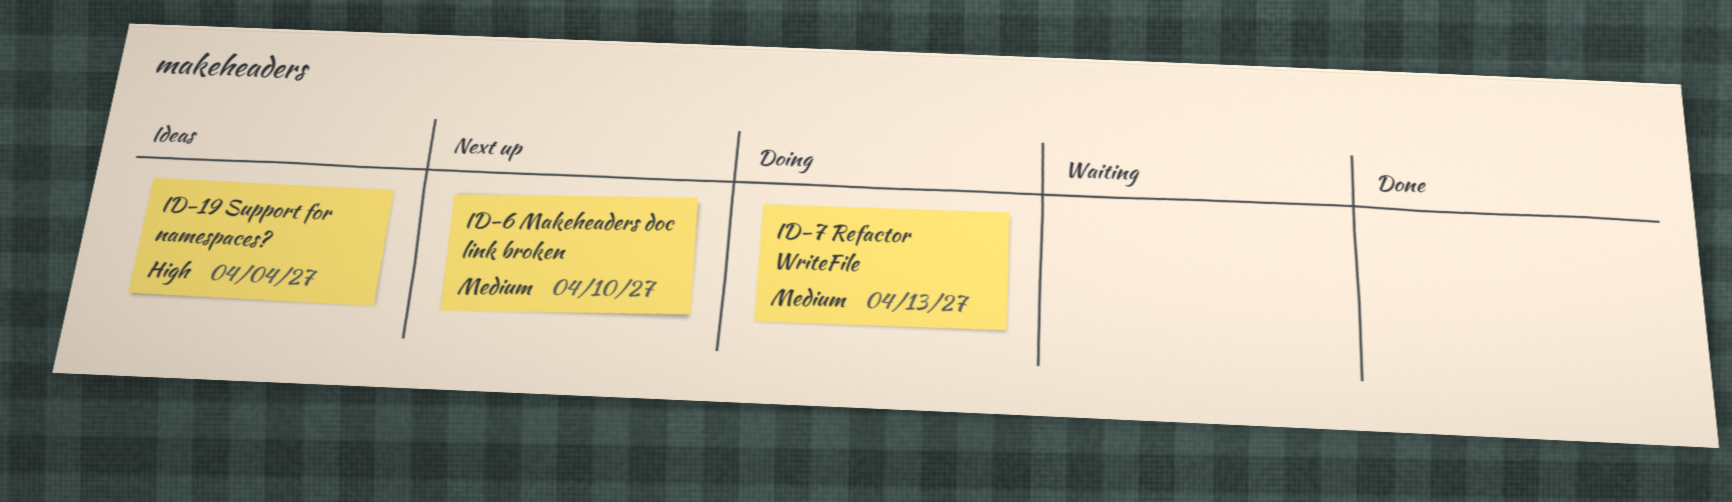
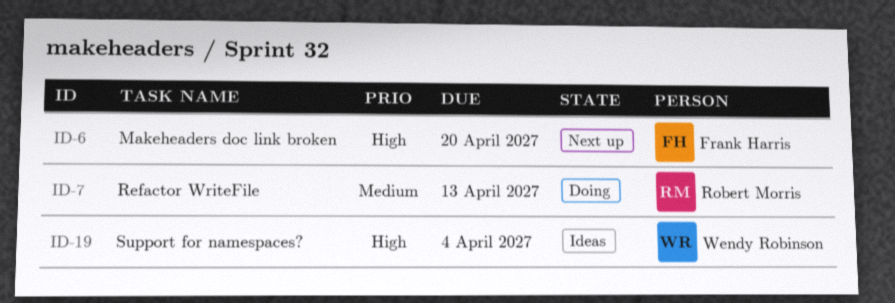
ID-6, priority: Medium -> High
ID-6, due: Apr 10 -> Apr 20

